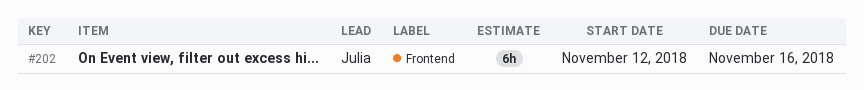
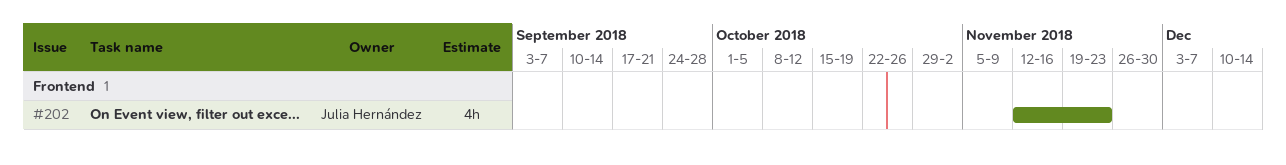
#202, estimate: 6h -> 4h
#202, due: Nov 16 -> Nov 23

